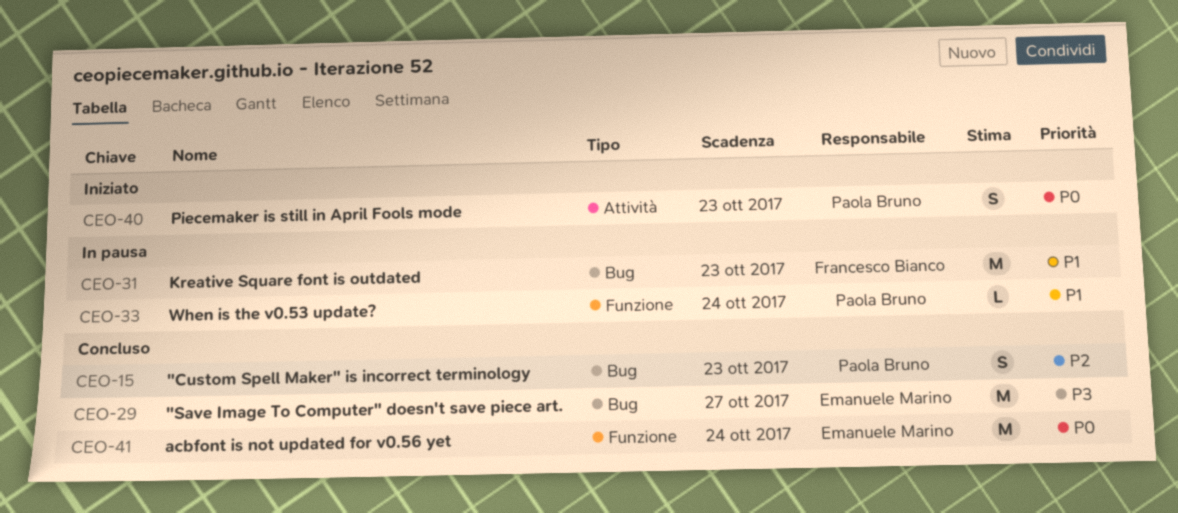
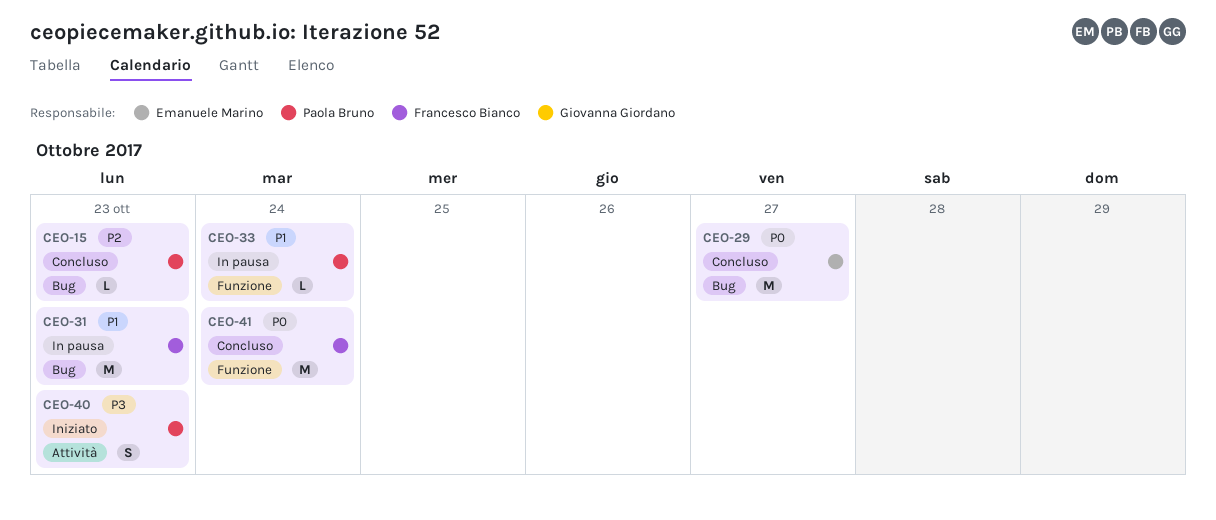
CEO-15, estimate: S -> L
CEO-29, priority: P3 -> P0
CEO-40, priority: P0 -> P3
CEO-41, owner: Emanuele Marino -> Francesco Bianco

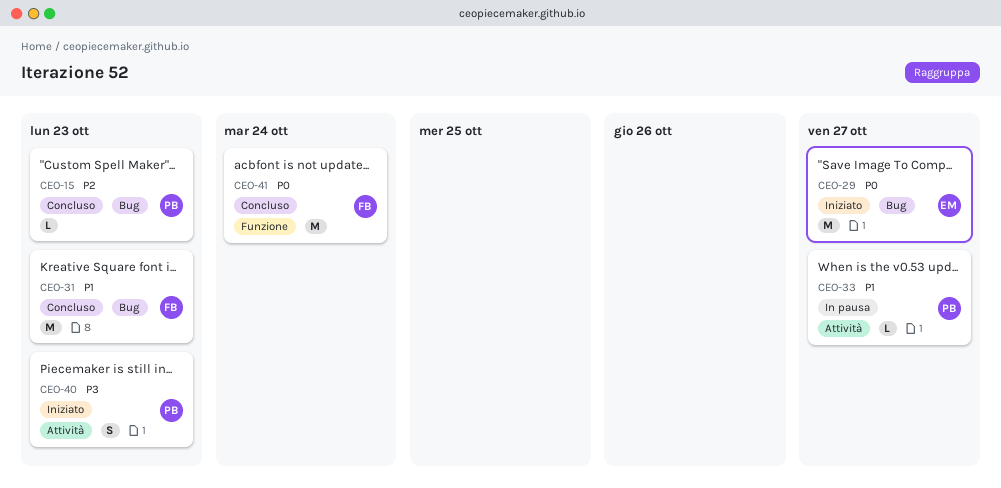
CEO-29, status: Concluso -> Iniziato
CEO-31, status: In pausa -> Concluso
CEO-33, label: Funzione -> Attività
CEO-33, due: Oct 24 -> Oct 27

